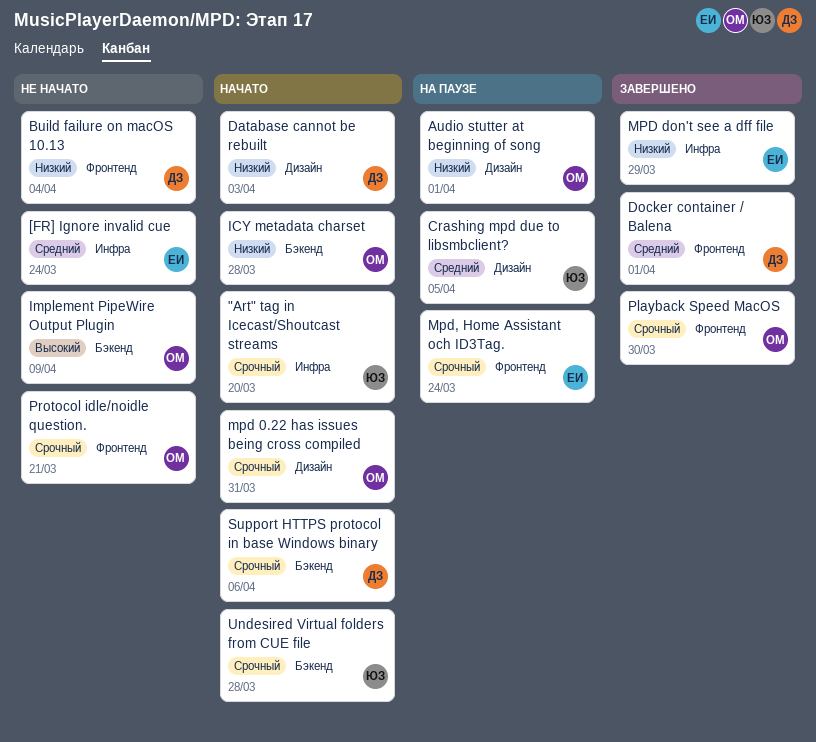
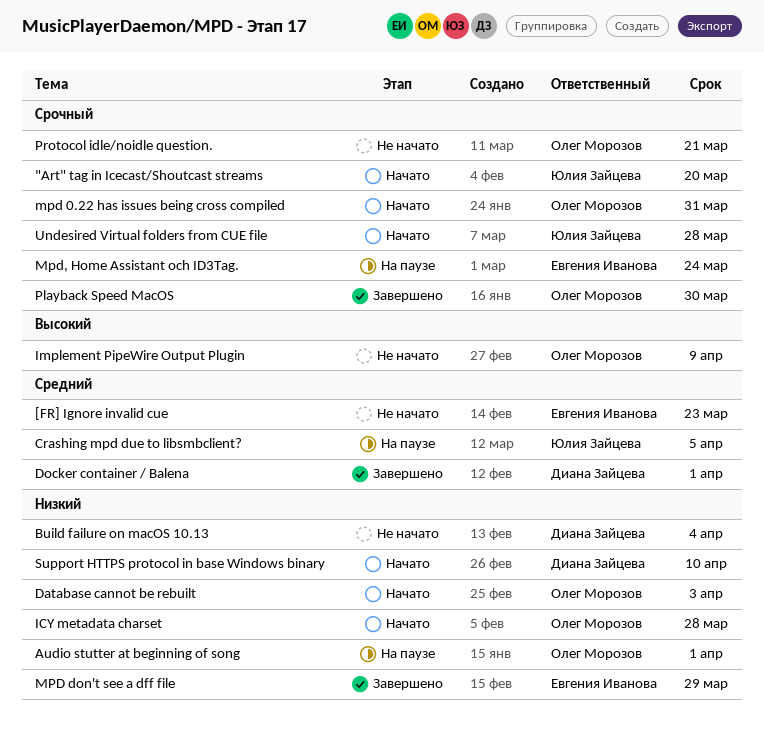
[FR] Ignore invalid cue, due: Mar 24 -> Mar 23
Database cannot be rebuilt, owner: Диана Зайцева -> Олег Морозов
Support HTTPS protocol in base Windows binary, priority: Срочный -> Низкий
Support HTTPS protocol in base Windows binary, due: Apr 6 -> Apr 10

